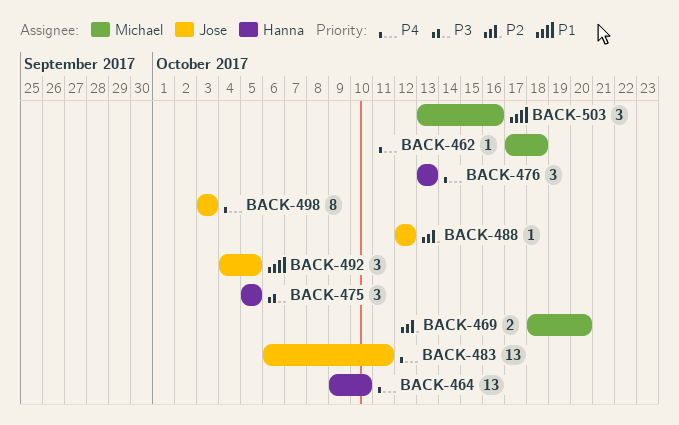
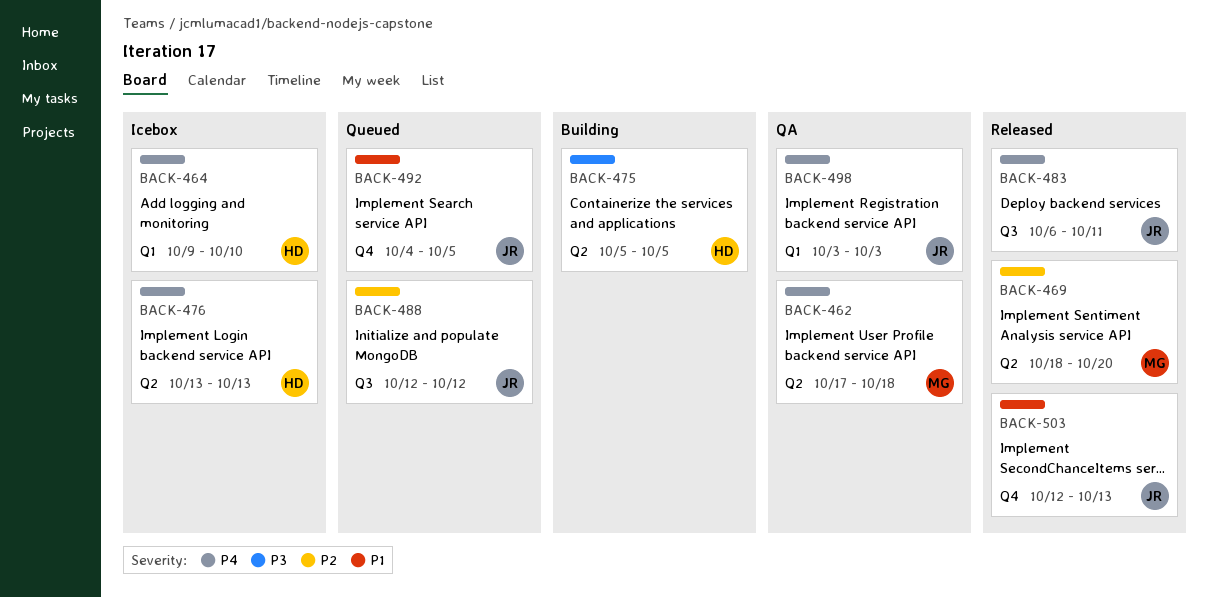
BACK-503, owner: Michael -> Jose
BACK-503, start: Oct 13 -> Oct 12
BACK-503, due: Oct 16 -> Oct 13

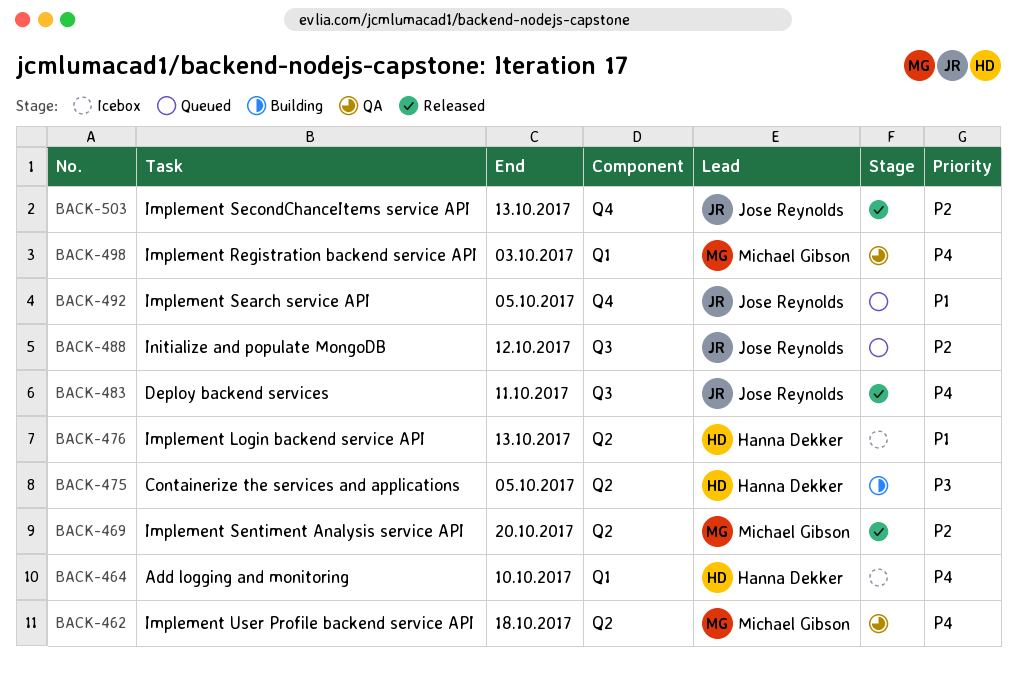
BACK-476, priority: P4 -> P1
BACK-498, owner: Jose Reynolds -> Michael Gibson
BACK-503, priority: P1 -> P2

